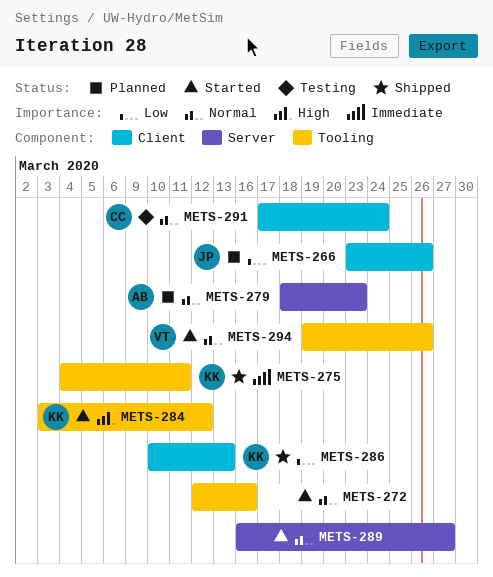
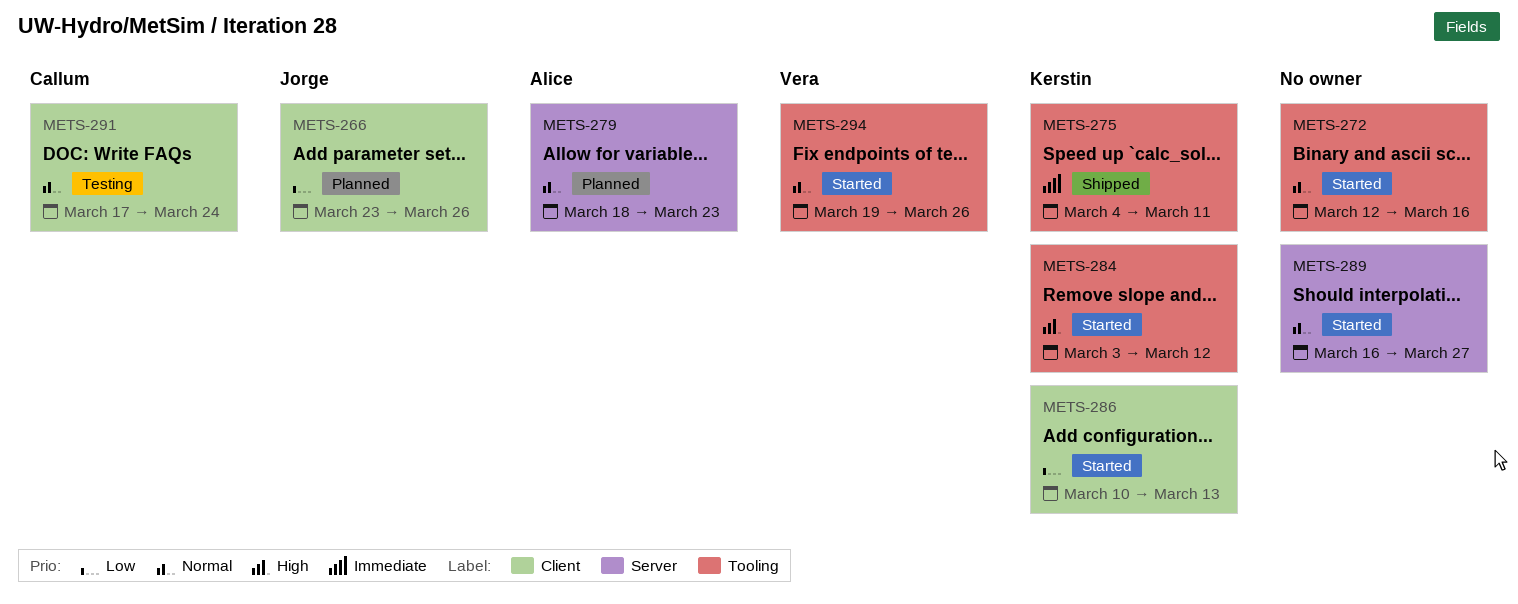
METS-286, status: Shipped -> Started

